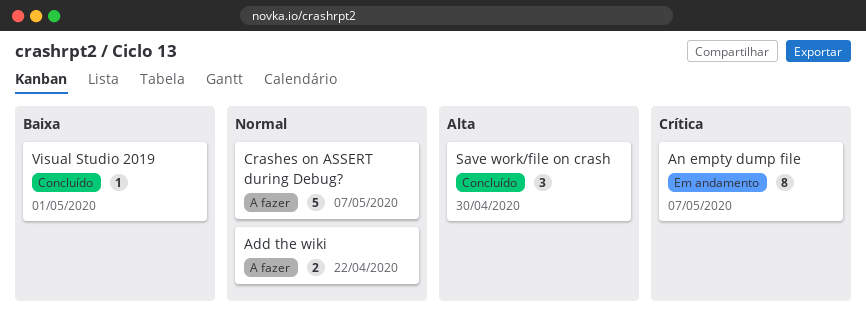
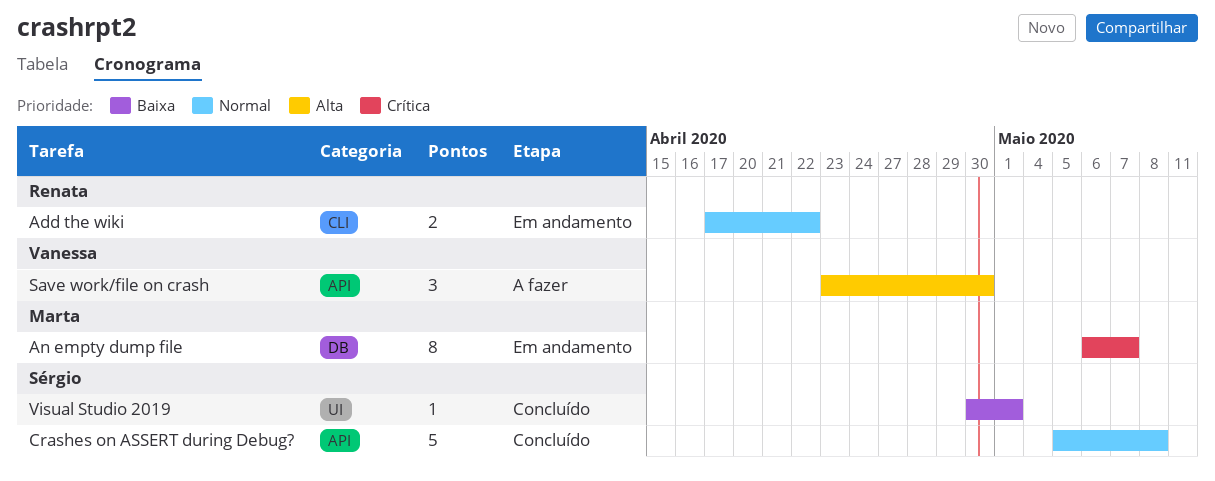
Add the wiki, status: A fazer -> Em andamento
Crashes on ASSERT during Debug?, status: A fazer -> Concluído
Crashes on ASSERT during Debug?, due: May 7 -> May 8
Save work/file on crash, status: Concluído -> A fazer

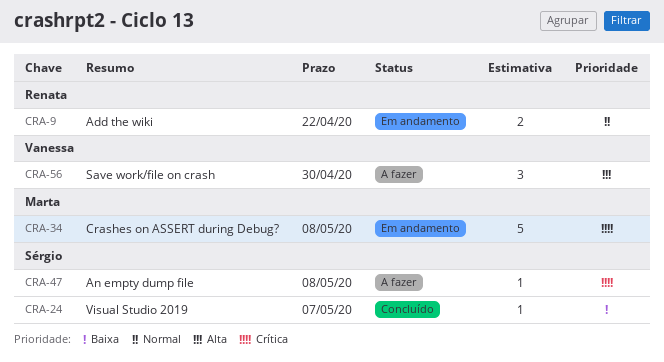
An empty dump file, status: Em andamento -> A fazer
An empty dump file, owner: Marta -> Sérgio
An empty dump file, estimate: 8 -> 1
An empty dump file, due: May 7 -> May 8
Crashes on ASSERT during Debug?, status: Concluído -> Em andamento
Crashes on ASSERT during Debug?, owner: Sérgio -> Marta
Crashes on ASSERT during Debug?, priority: Normal -> Crítica
Visual Studio 2019, due: May 1 -> May 7

